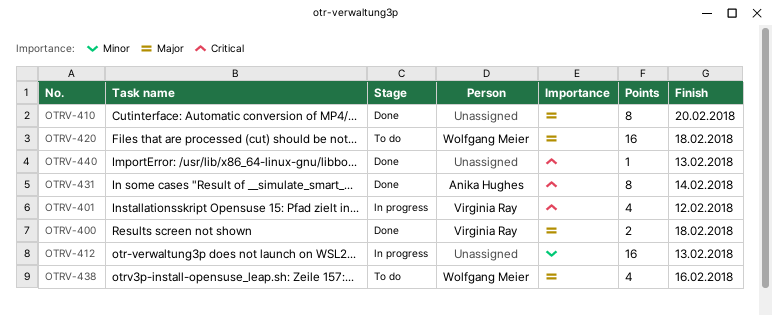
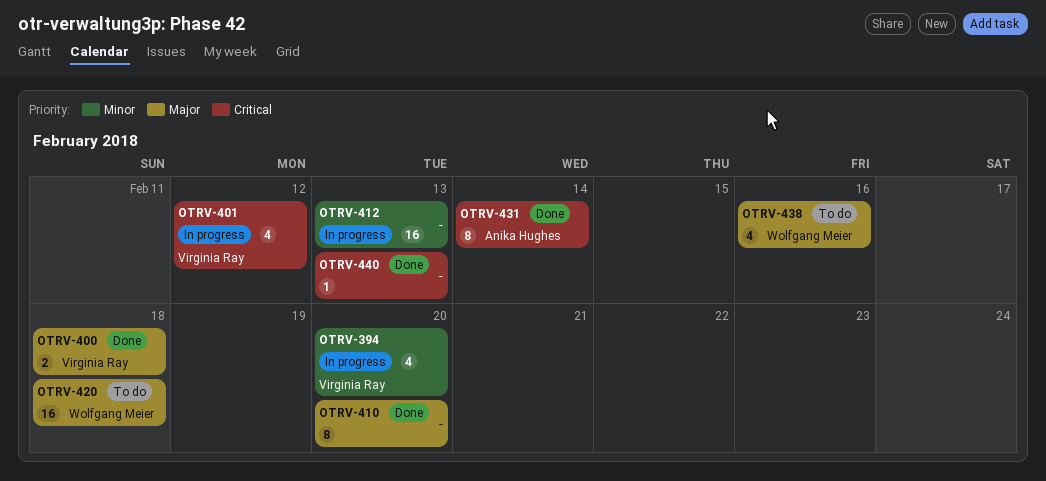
OTRV-394: none -> present

